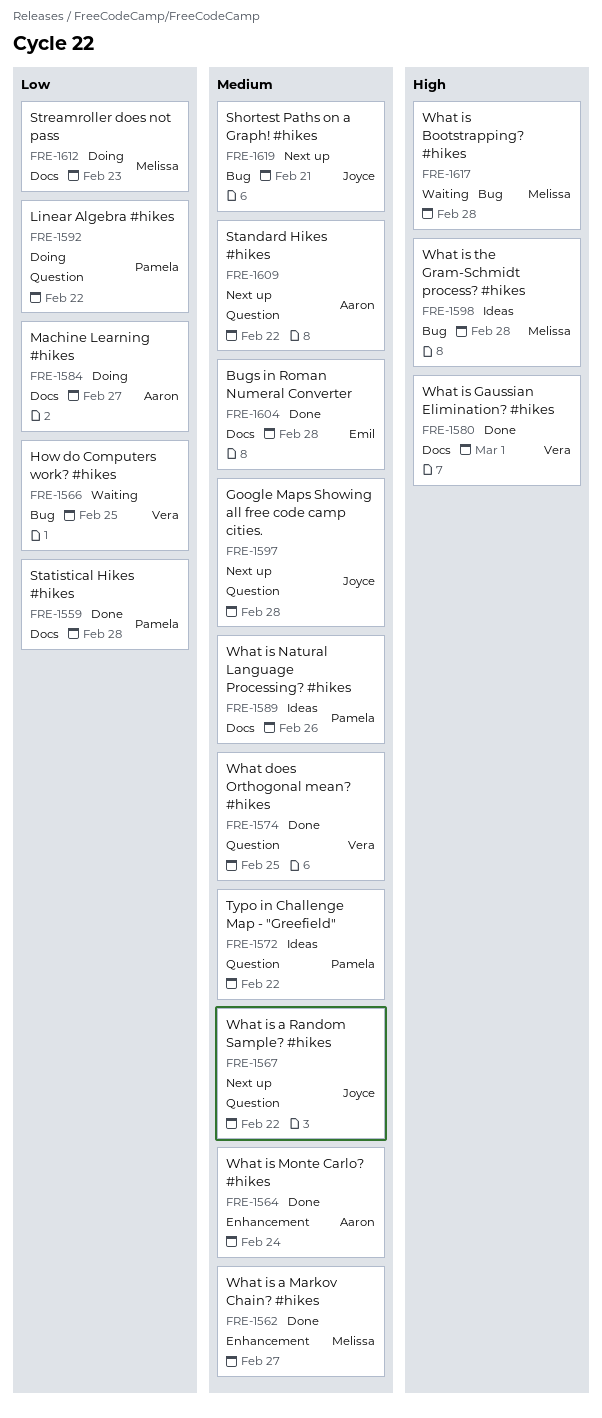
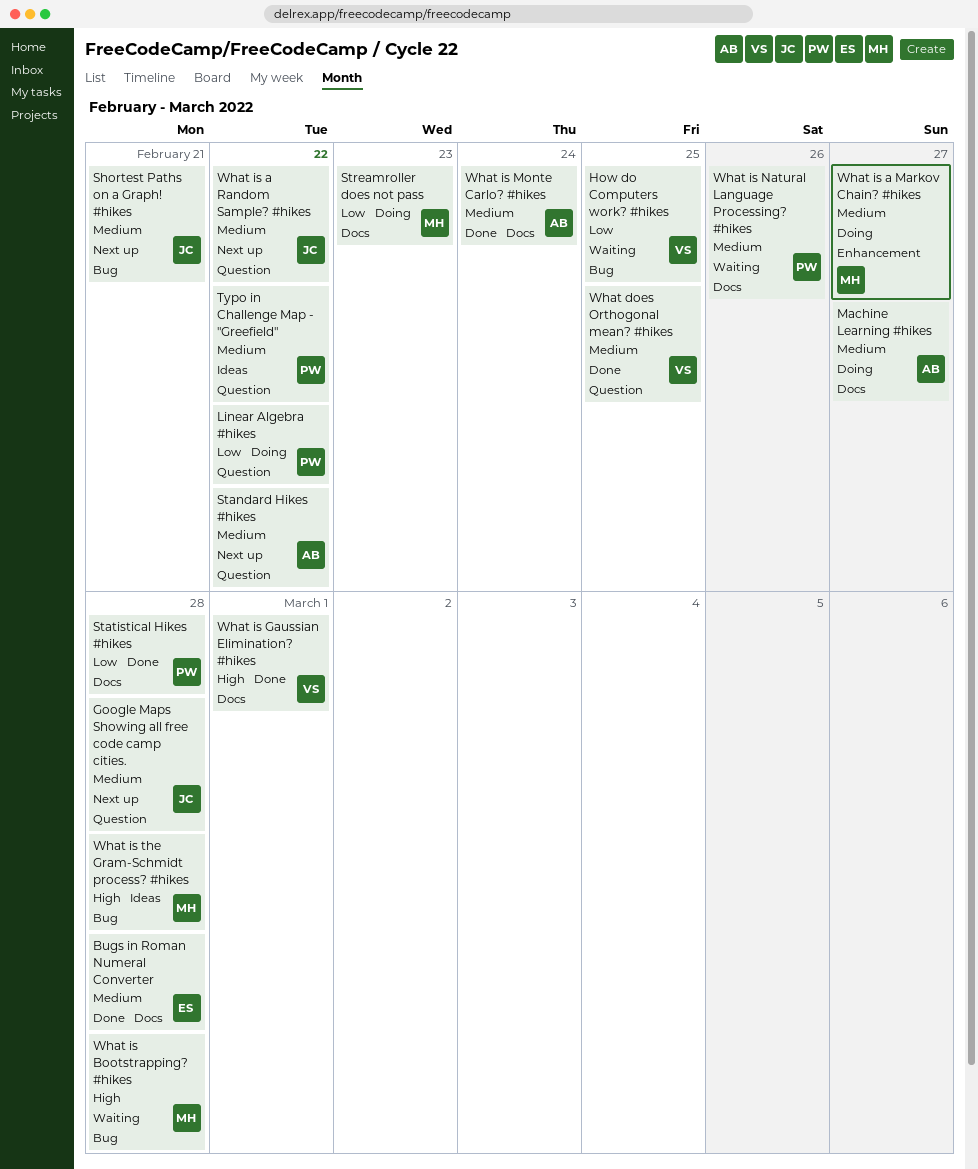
Machine Learning #hikes, priority: Low -> Medium
What is a Markov Chain? #hikes, status: Done -> Doing
What is Monte Carlo? #hikes, label: Enhancement -> Docs
What is Natural Language Processing? #hikes, status: Ideas -> Waiting

